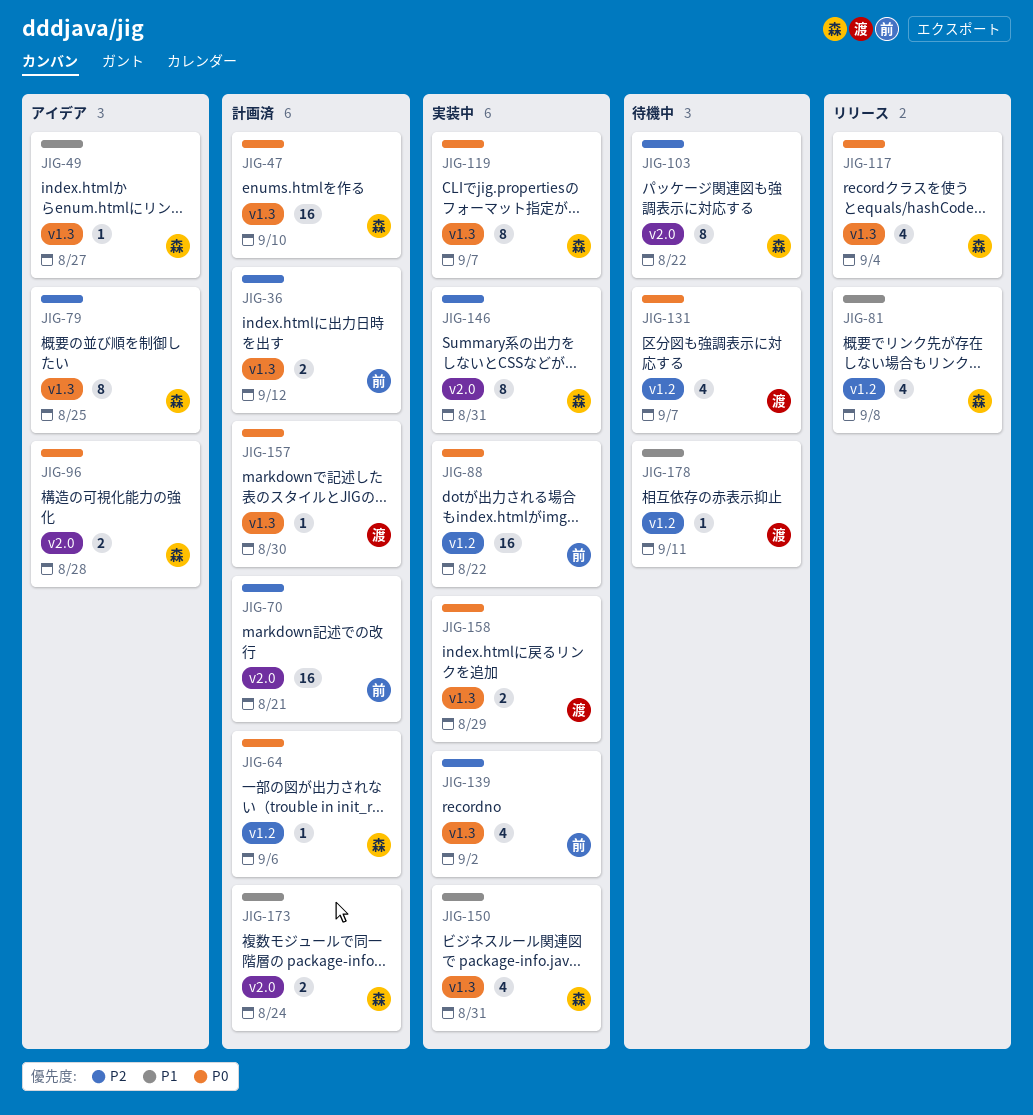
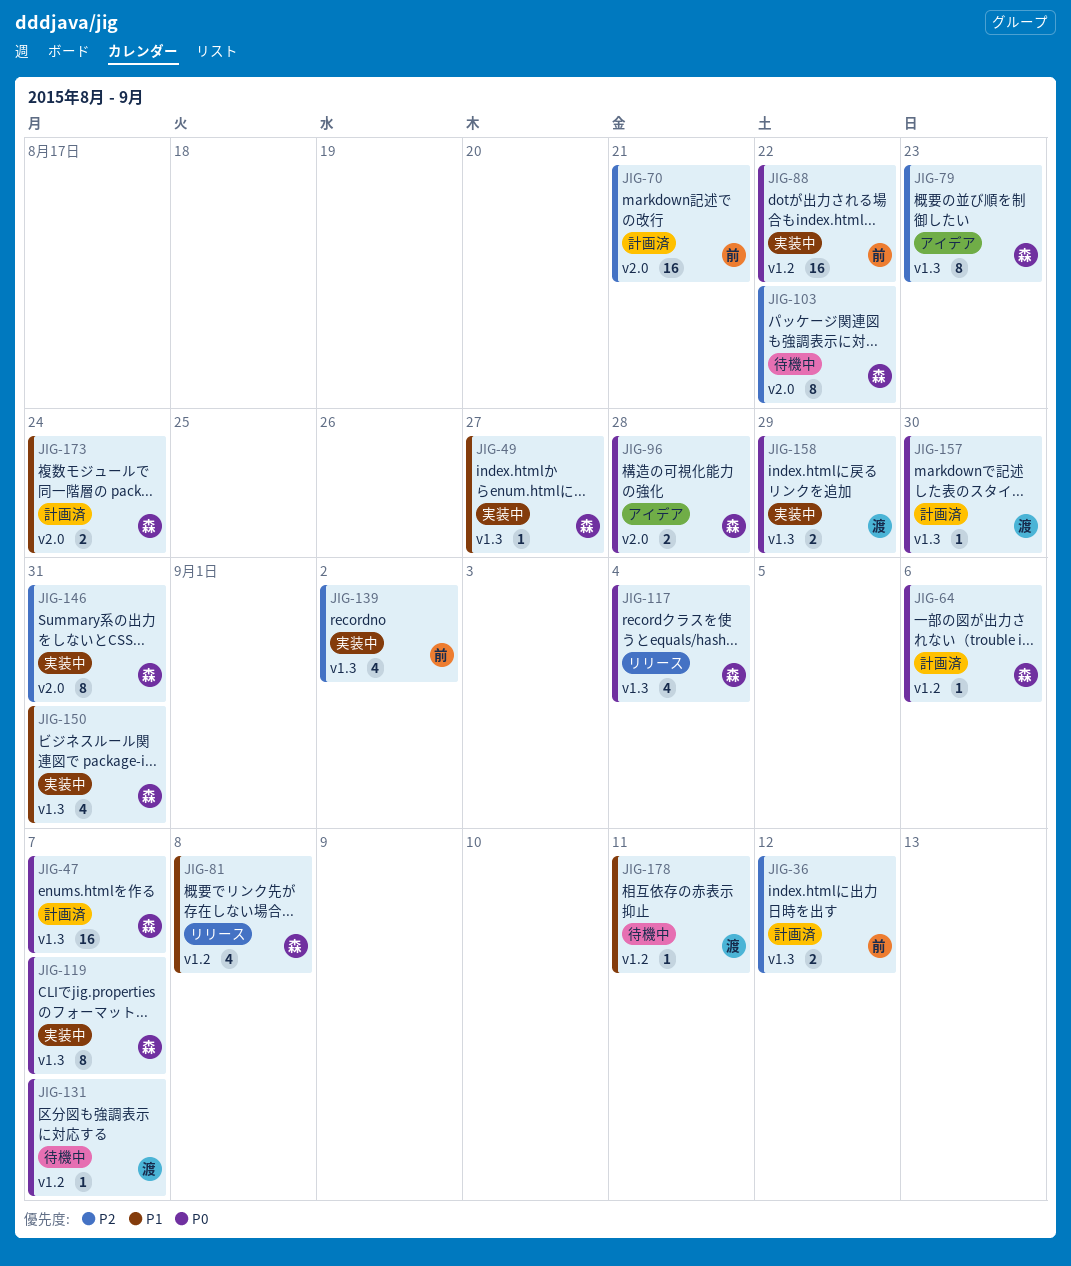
JIG-47, due: Sep 10 -> Sep 7
JIG-49, status: アイデア -> 実装中
JIG-79, due: Aug 25 -> Aug 23
JIG-131, estimate: 4 -> 1

